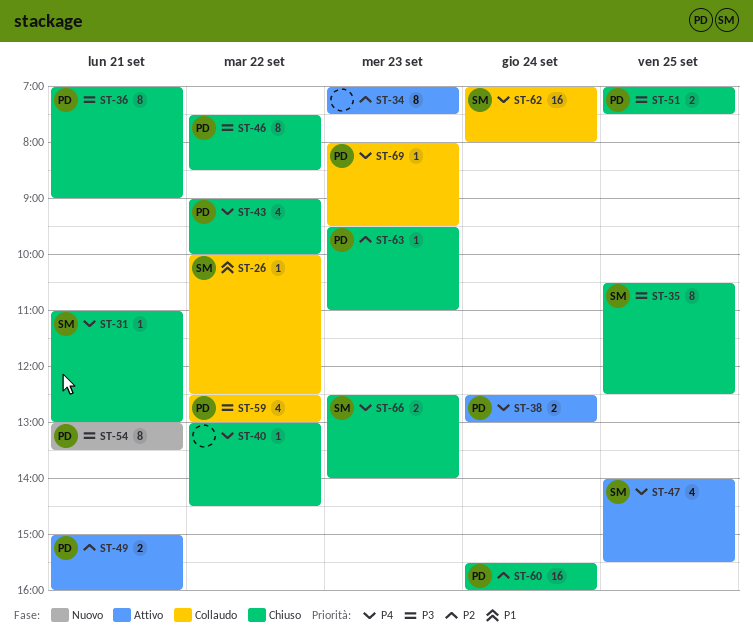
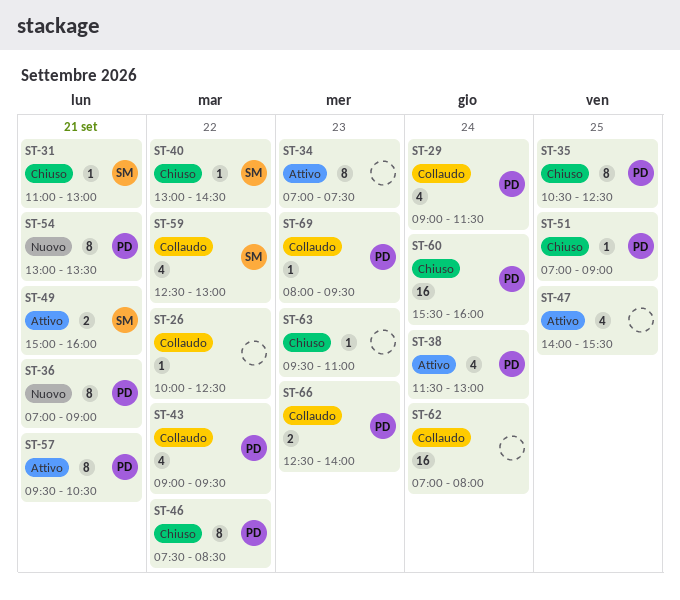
ST-26, owner: SM -> none
ST-29: none -> present
ST-35, owner: SM -> PD
ST-36, status: Chiuso -> Nuovo
ST-38, estimate: 2 -> 4
ST-38, begins: 12:30 -> 11:30
ST-40, owner: none -> SM
ST-43, status: Chiuso -> Collaudo
ST-43, ends: 10:00 -> 09:30
ST-47, owner: SM -> none
ST-49, owner: PD -> SM
ST-51, estimate: 2 -> 1
ST-51, ends: 07:30 -> 09:00
ST-57: none -> present
ST-59, owner: PD -> SM
ST-62, owner: SM -> none
ST-63, owner: PD -> none
ST-66, status: Chiuso -> Collaudo
ST-66, owner: SM -> PD

